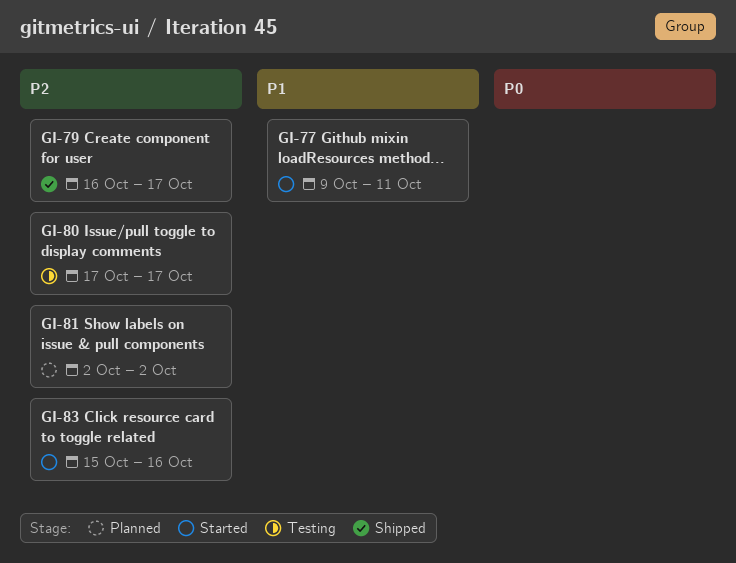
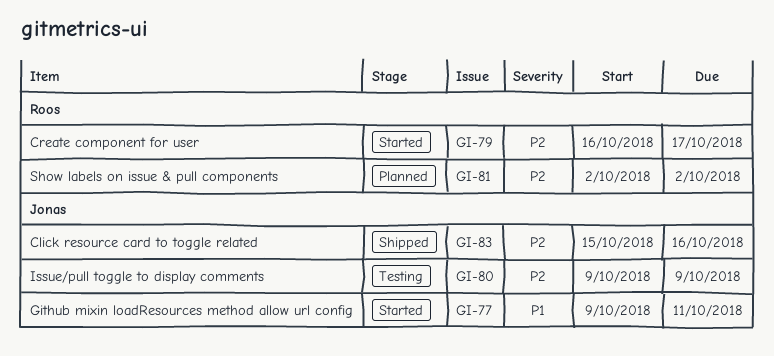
GI-79, status: Shipped -> Started
GI-80, start: Oct 17 -> Oct 9
GI-80, due: Oct 17 -> Oct 9
GI-83, status: Started -> Shipped

